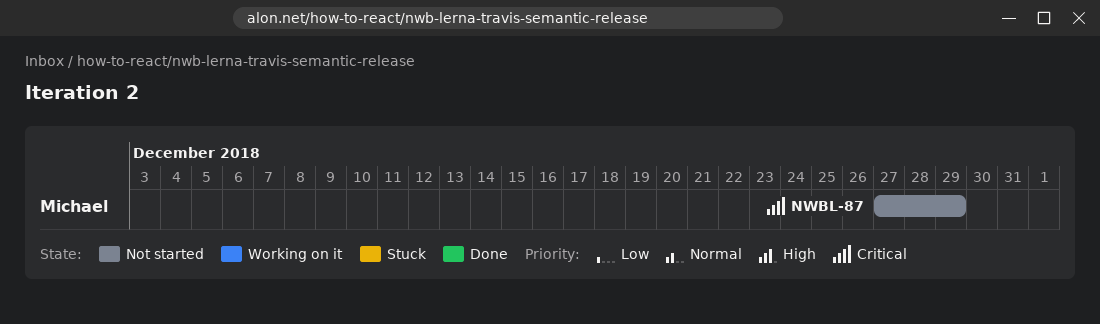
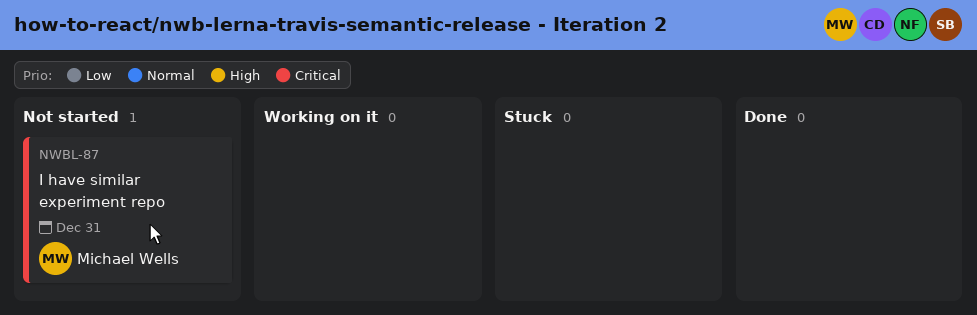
NWBL-87, due: Dec 29 -> Dec 31

